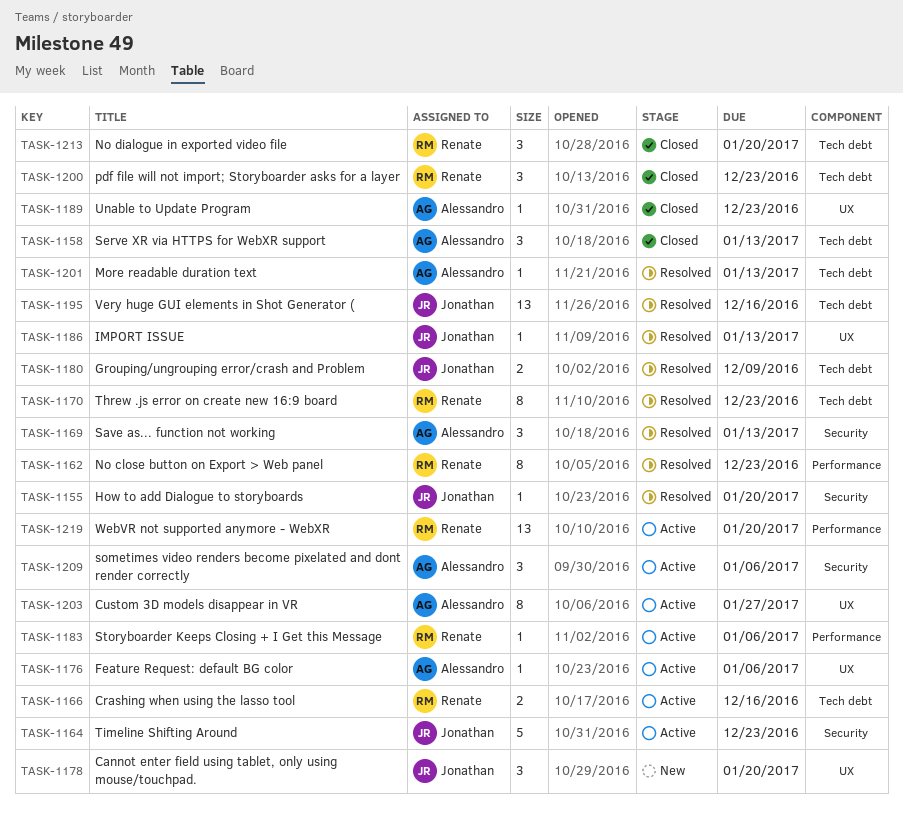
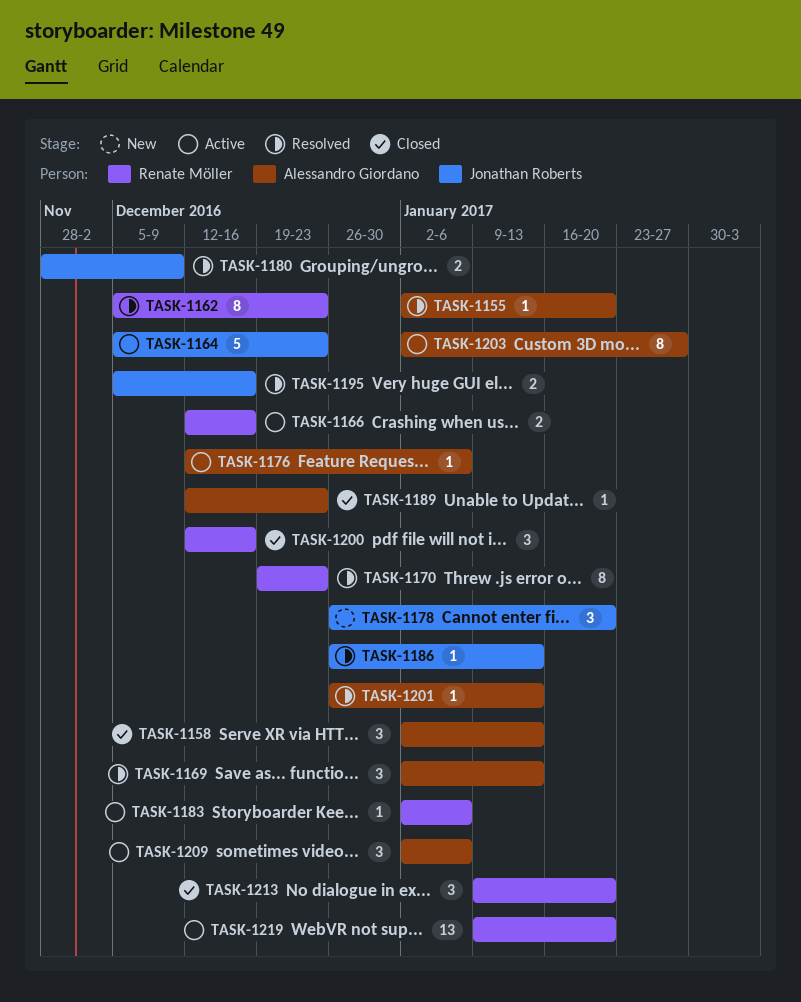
TASK-1155, owner: Jonathan Roberts -> Alessandro Giordano
TASK-1195, estimate: 13 -> 2
TASK-1200, due: Dec 23 -> Dec 16

